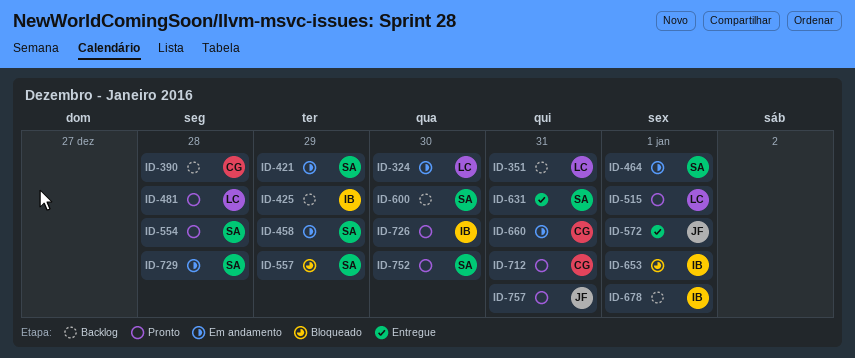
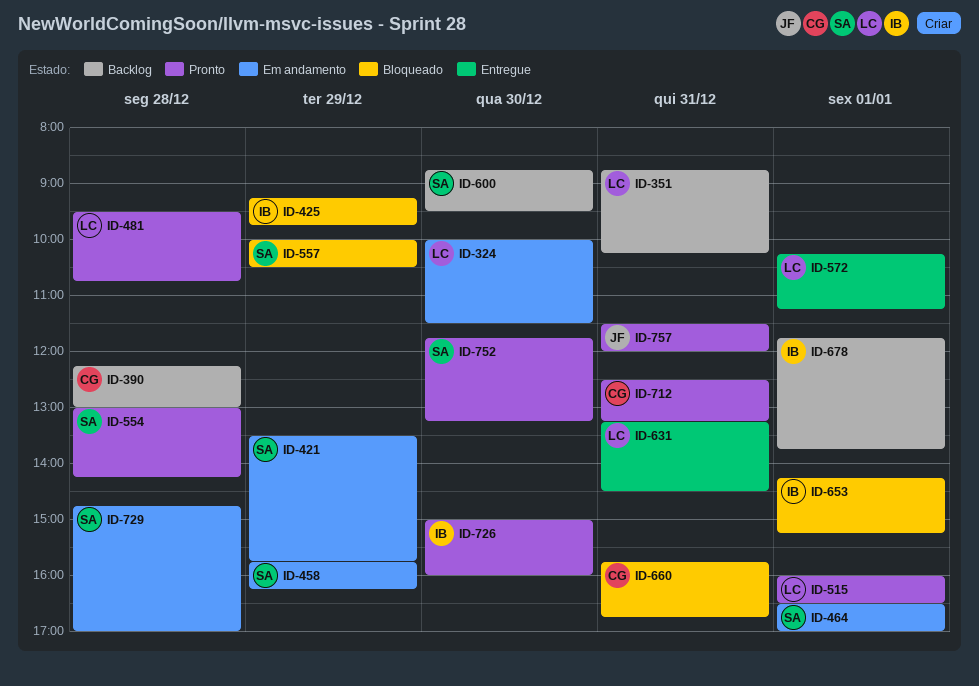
ID-425, status: Backlog -> Bloqueado
ID-572, owner: JF -> LC
ID-631, owner: SA -> LC
ID-660, status: Em andamento -> Bloqueado

